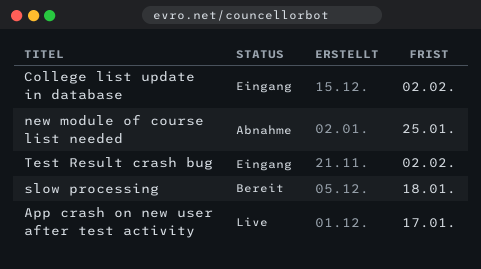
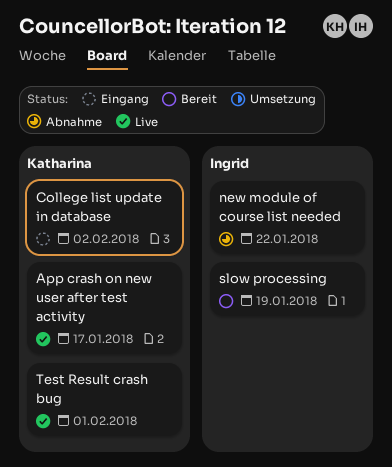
new module of course list needed, due: Jan 25 -> Jan 22
slow processing, due: Jan 18 -> Jan 19
Test Result crash bug, status: Eingang -> Live
Test Result crash bug, due: Feb 2 -> Feb 1

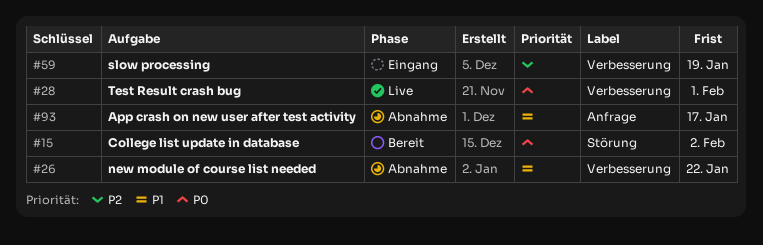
App crash on new user after test activity, status: Live -> Abnahme
College list update in database, status: Eingang -> Bereit
slow processing, status: Bereit -> Eingang

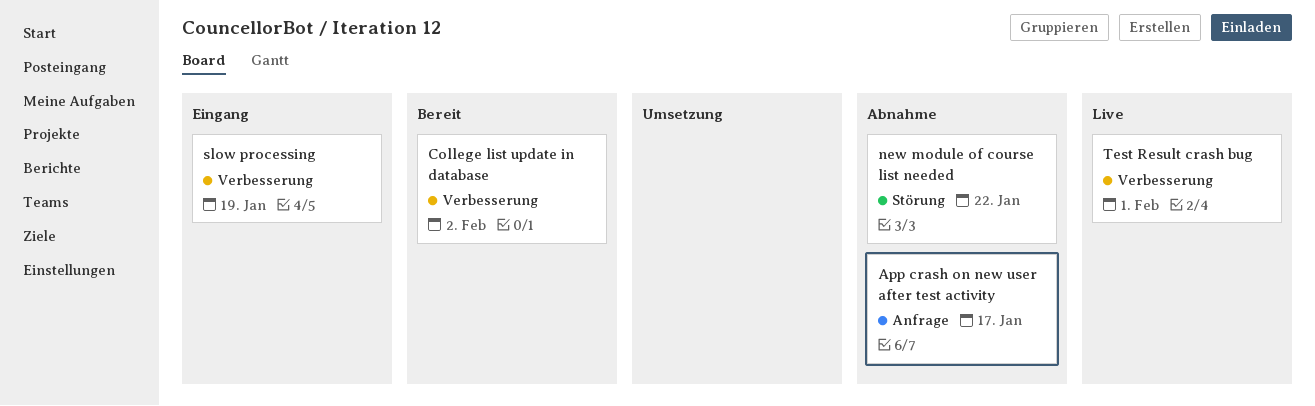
College list update in database, label: Störung -> Verbesserung
new module of course list needed, label: Verbesserung -> Störung

